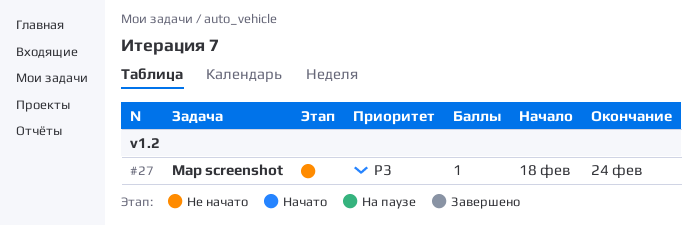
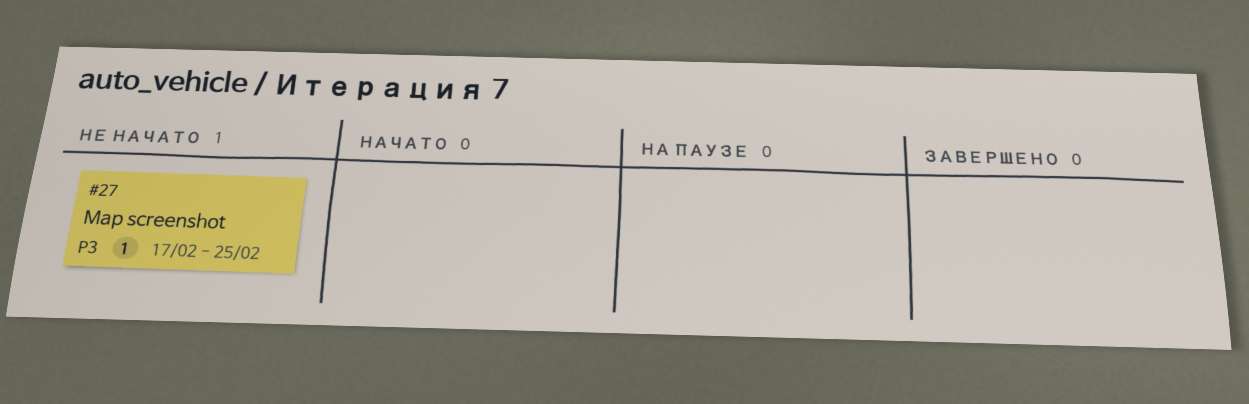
#27, start: Feb 18 -> Feb 17
#27, due: Feb 24 -> Feb 25

